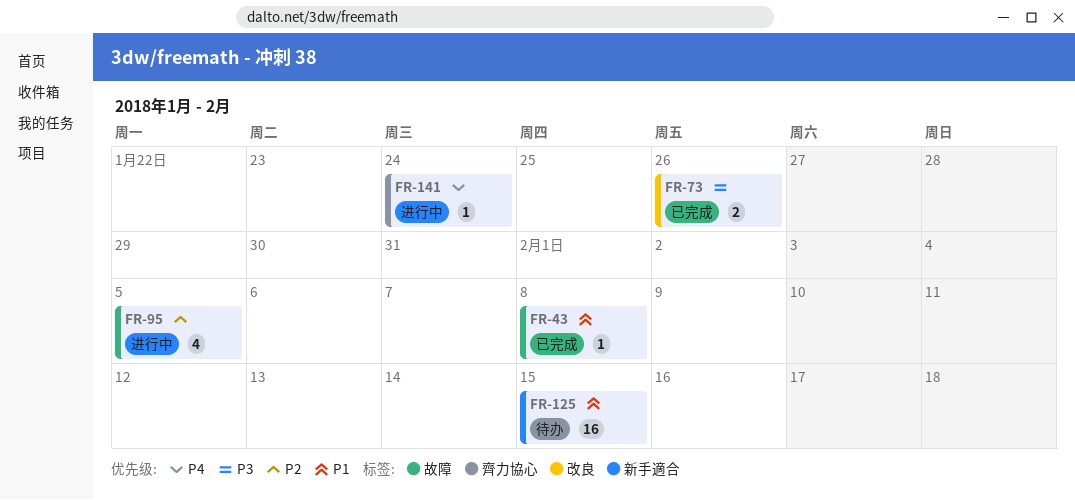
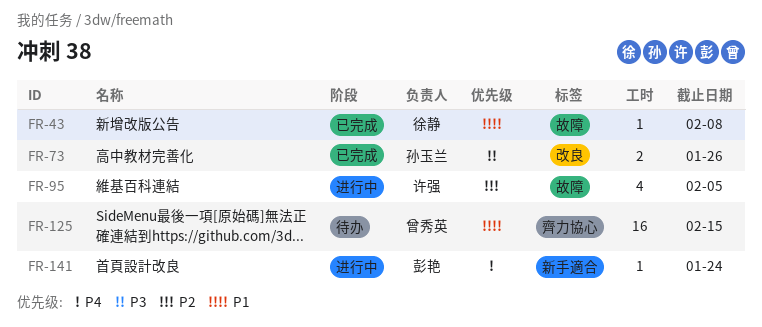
FR-125, label: 新手適合 -> 齊力協心
FR-141, label: 齊力協心 -> 新手適合

